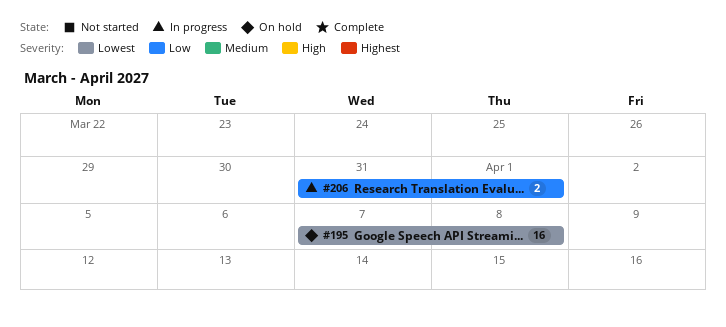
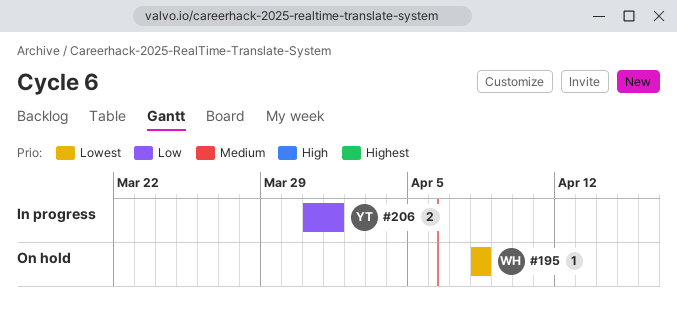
#195, estimate: 16 -> 1
#195, start: Apr 7 -> Apr 8

